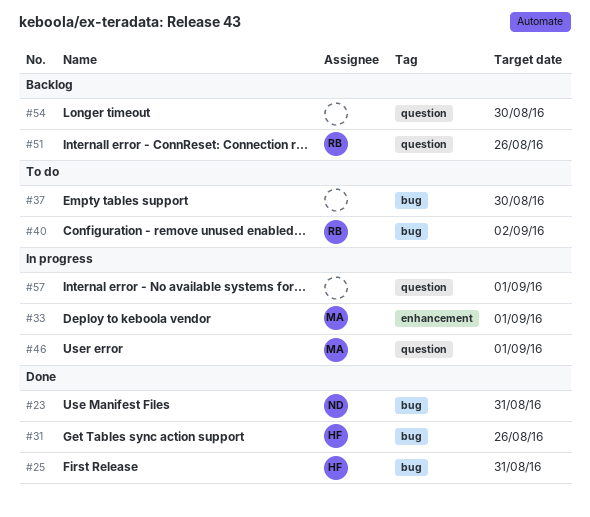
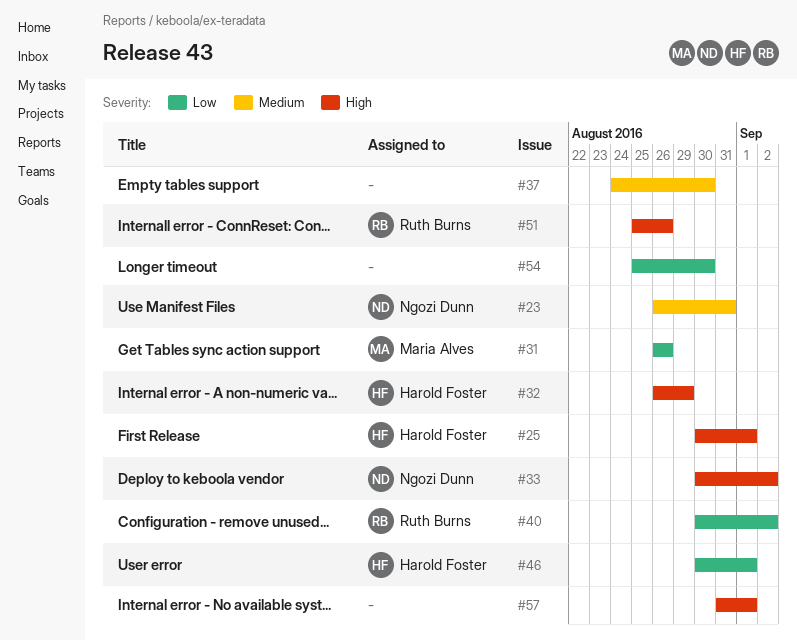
#25, due: Aug 31 -> Sep 1
#31, owner: Harold Foster -> Maria Alves
#32: none -> present
#33, owner: Maria Alves -> Ngozi Dunn
#33, due: Sep 1 -> Sep 2
#46, owner: Maria Alves -> Harold Foster

